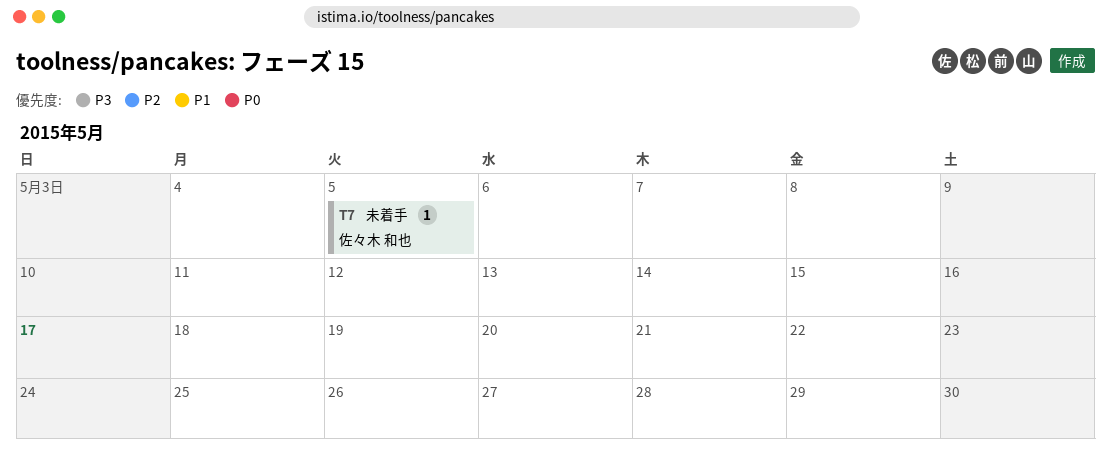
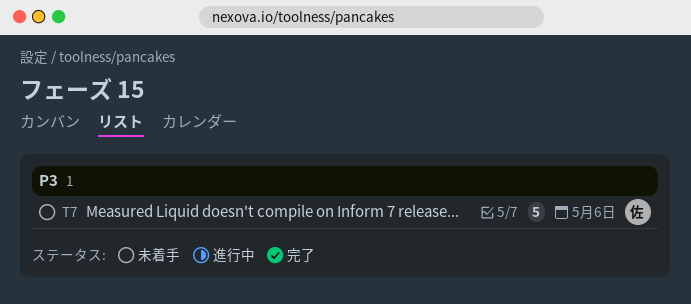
T7, estimate: 1 -> 5
T7, due: May 5 -> May 6

